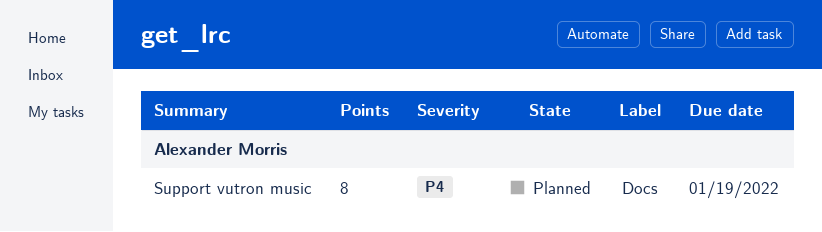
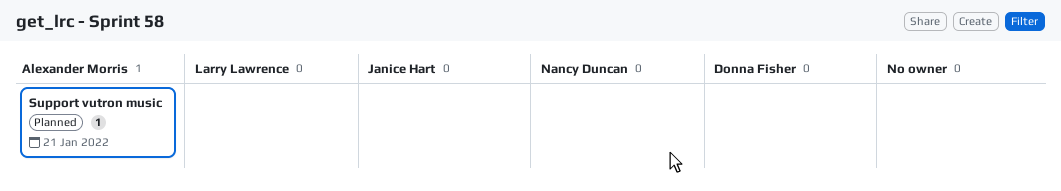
Support vutron music, estimate: 8 -> 1
Support vutron music, due: Jan 19 -> Jan 21

